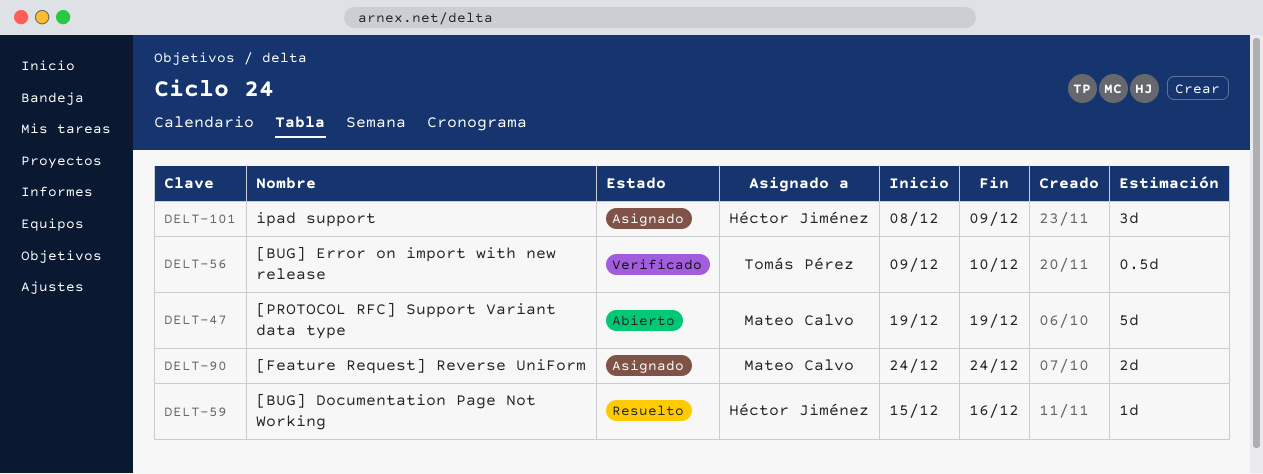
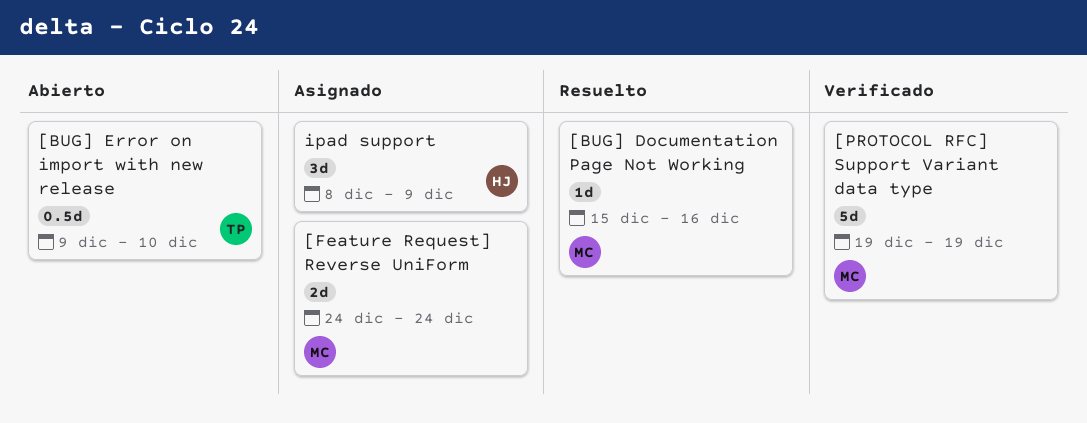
[BUG] Documentation Page Not Working, owner: Héctor Jiménez -> Mateo Calvo
[BUG] Error on import with new release, status: Verificado -> Abierto
[PROTOCOL RFC] Support Variant data type, status: Abierto -> Verificado

